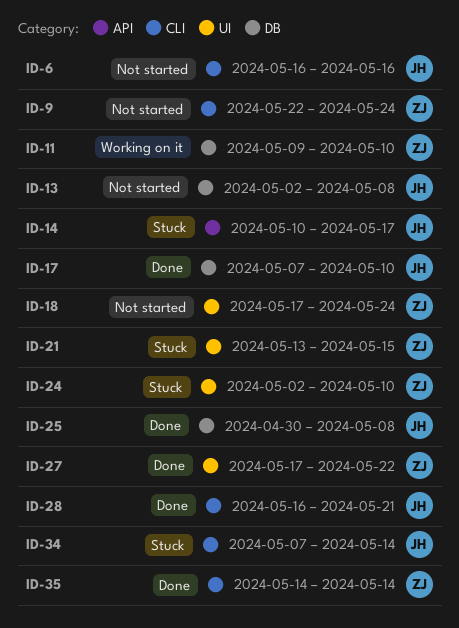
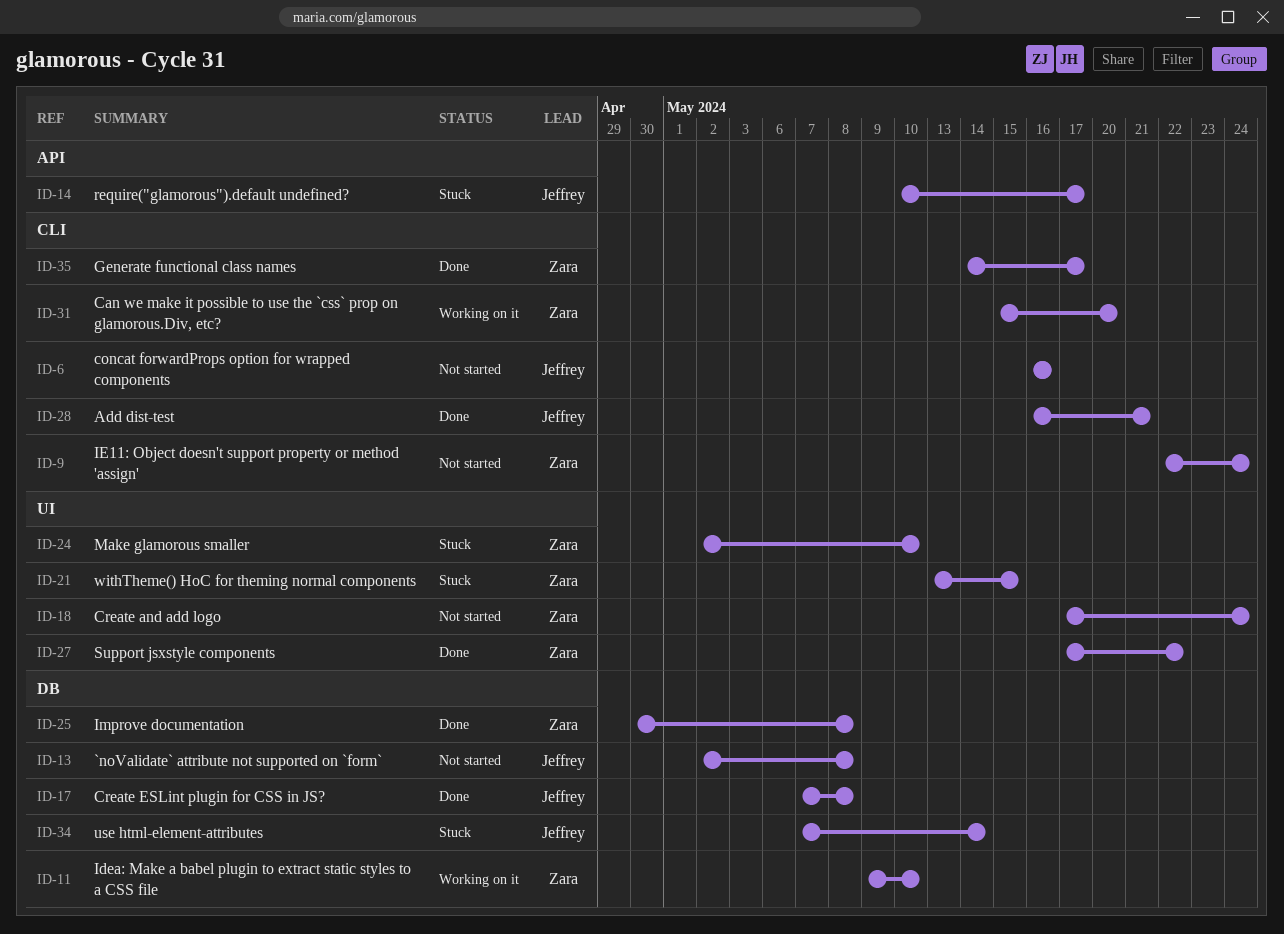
ID-17, due: May 10 -> May 8
ID-25, owner: Jeffrey -> Zara
ID-31: none -> present
ID-34, label: CLI -> DB
ID-35, due: May 14 -> May 17

